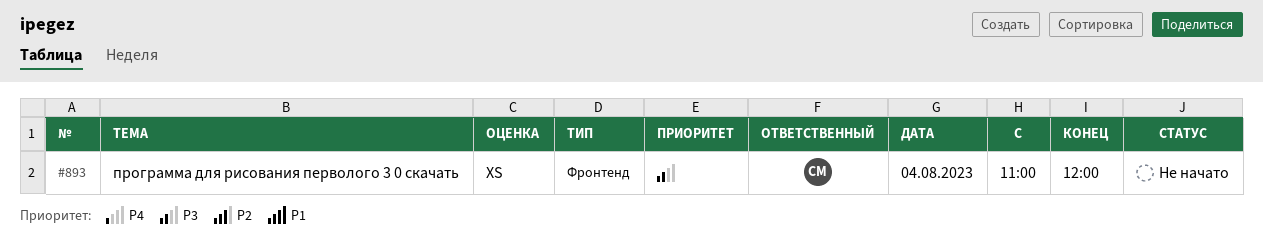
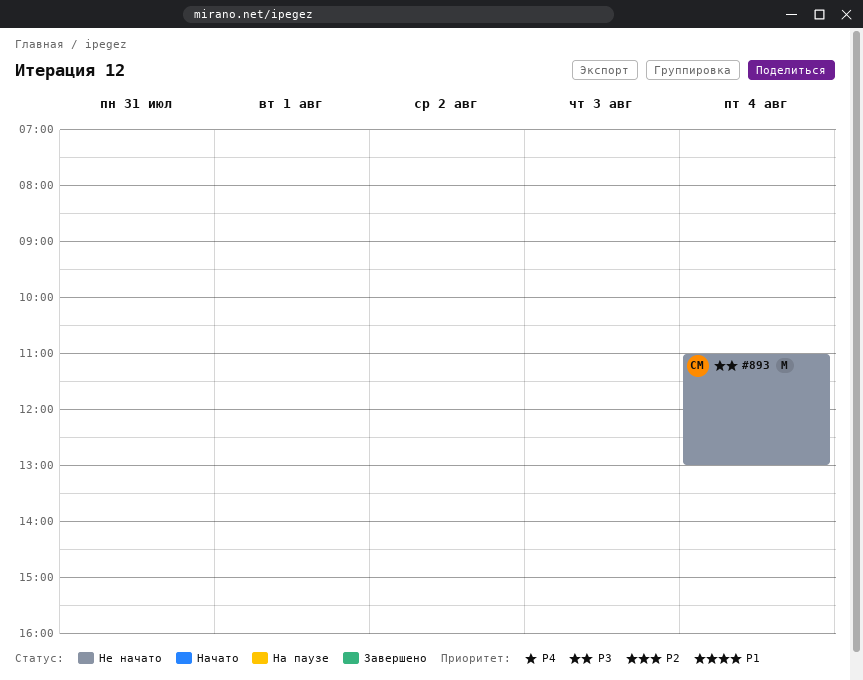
#893, estimate: XS -> M
#893, ends: 12:00 -> 13:00

